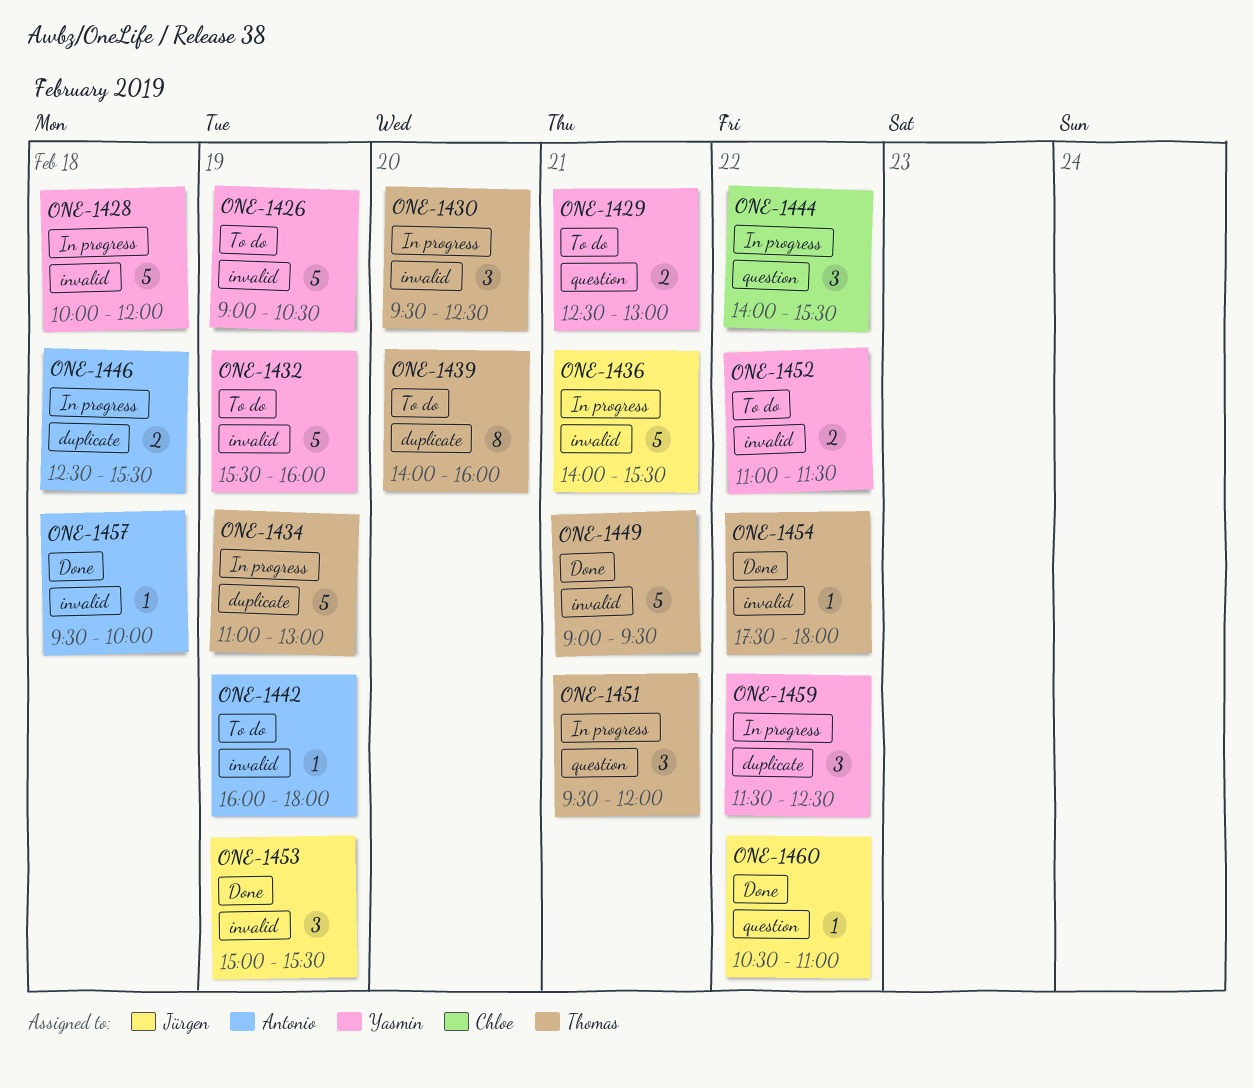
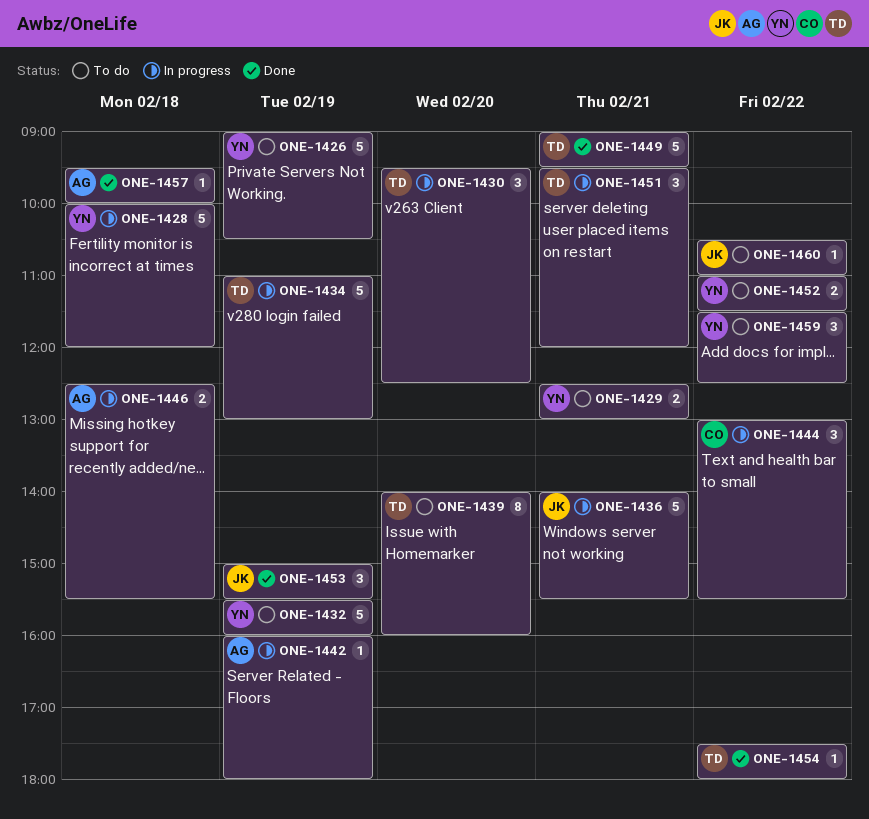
ONE-1442, status: To do -> In progress
ONE-1444, begins: 14:00 -> 13:00
ONE-1459, status: In progress -> To do
ONE-1460, status: Done -> To do

